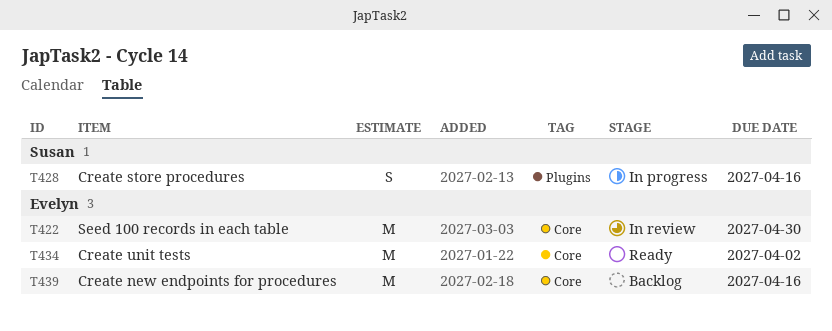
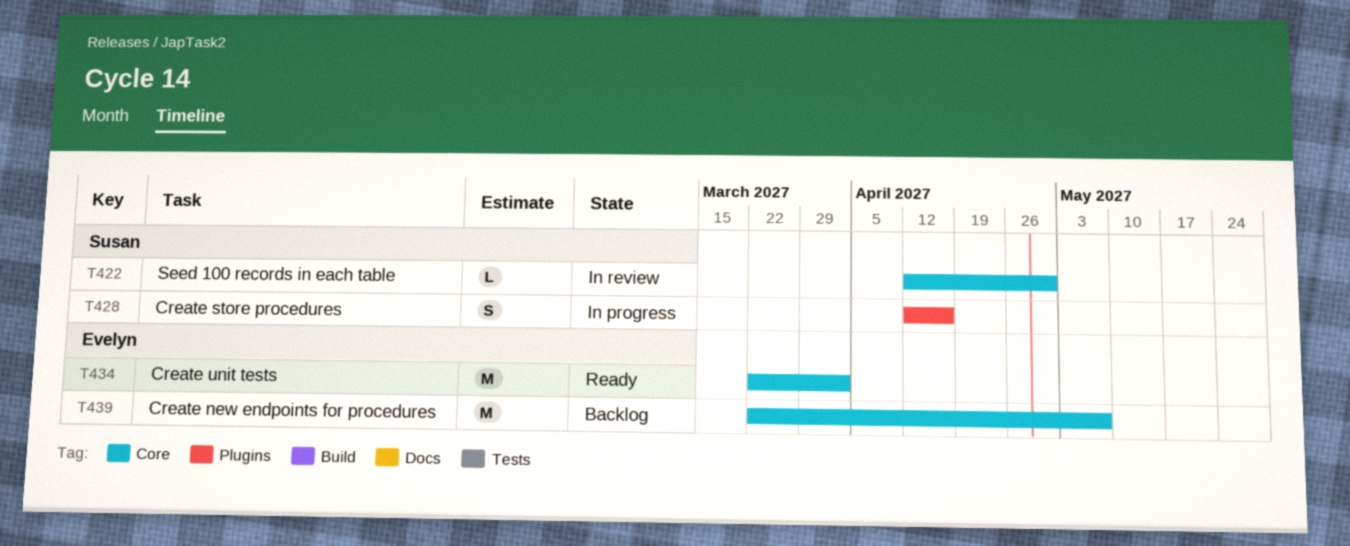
T422, owner: Evelyn -> Susan
T422, estimate: M -> L
T439, due: Apr 16 -> May 7

